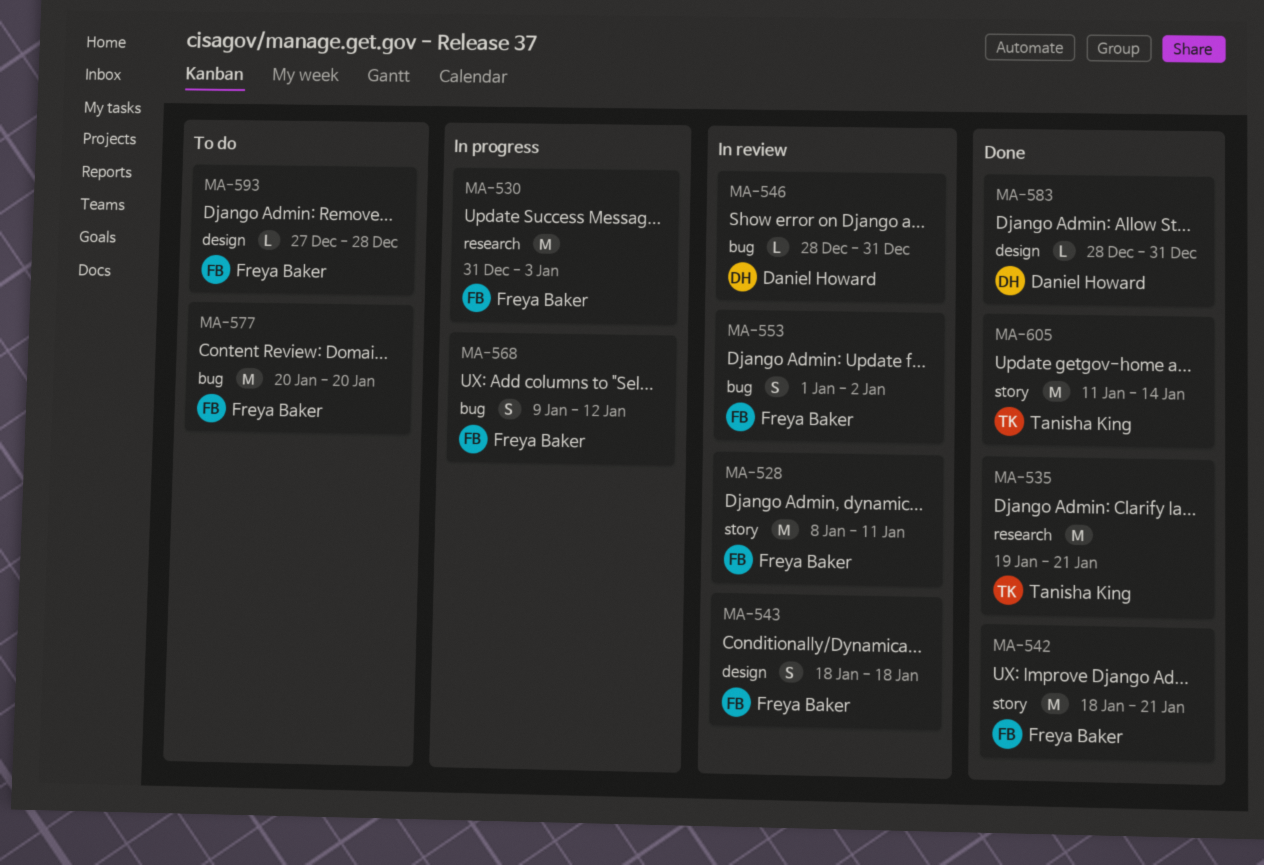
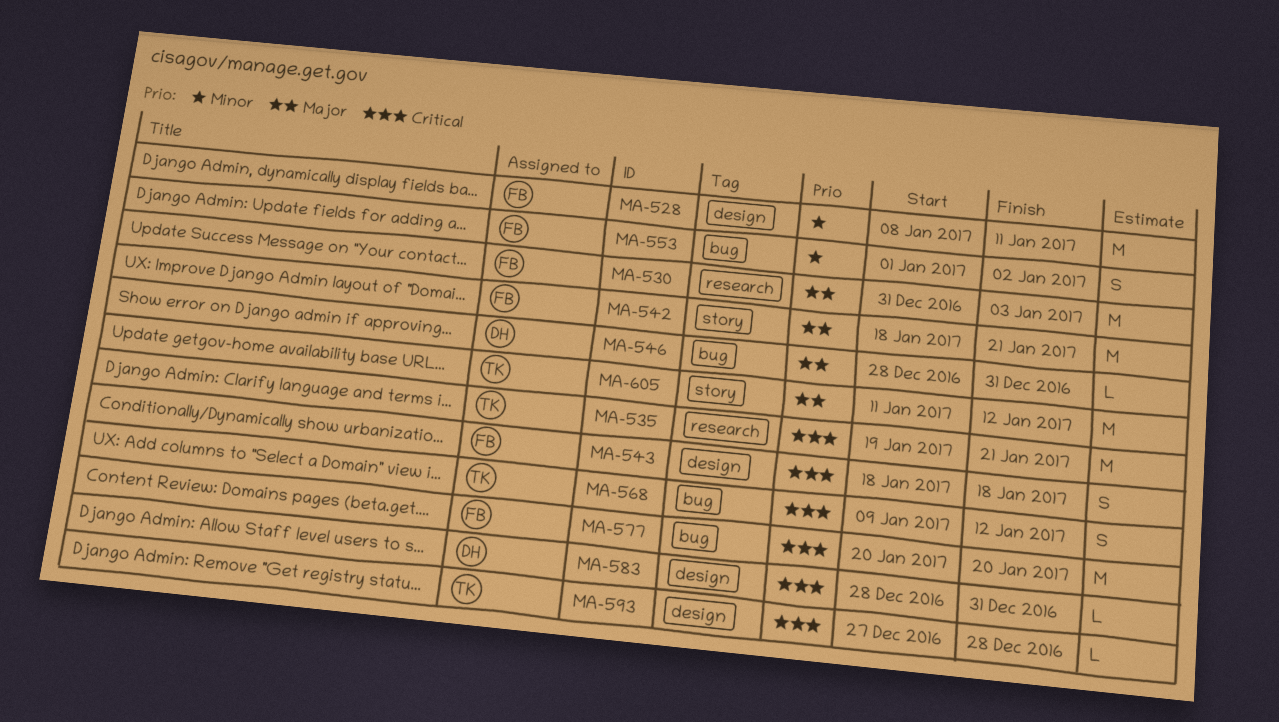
MA-528, label: story -> design
MA-568, owner: Freya Baker -> Tanisha King
MA-593, owner: Freya Baker -> Tanisha King
MA-605, due: Jan 14 -> Jan 12

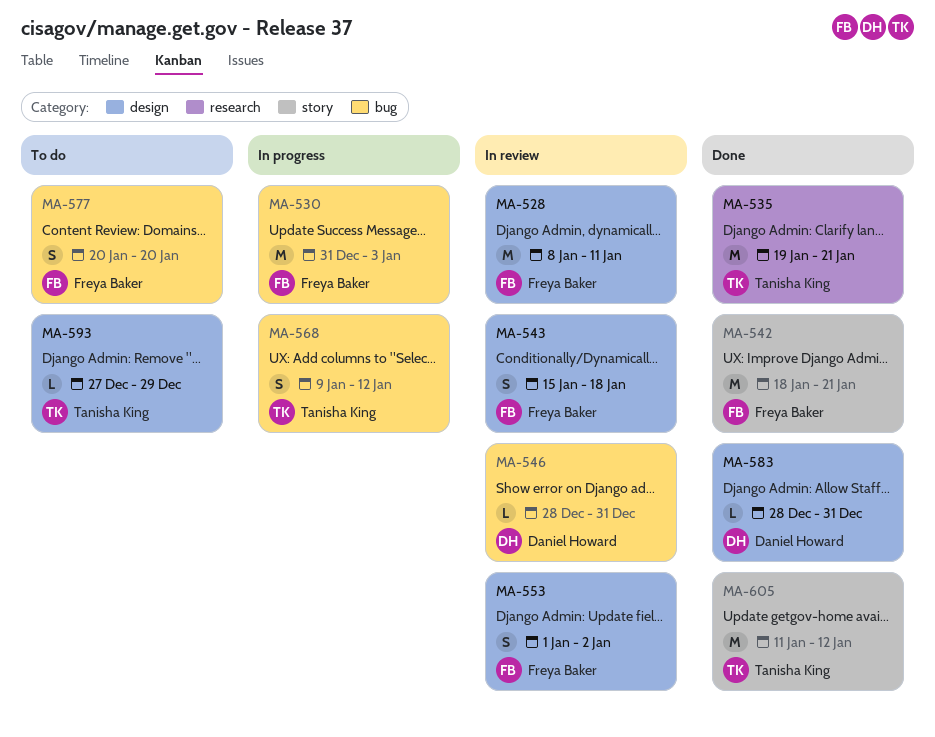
MA-530, label: research -> bug
MA-543, start: Jan 18 -> Jan 15
MA-553, label: bug -> design
MA-577, estimate: M -> S
MA-593, due: Dec 28 -> Dec 29

